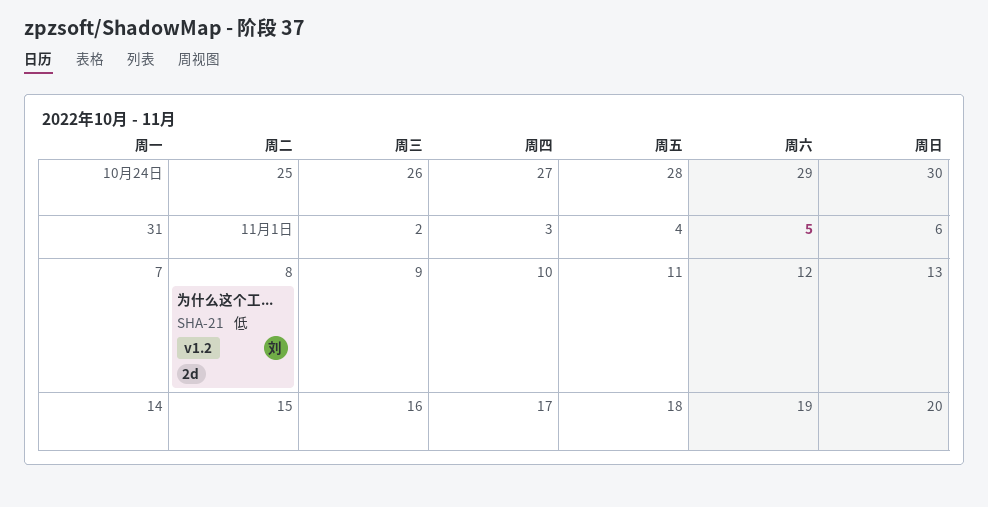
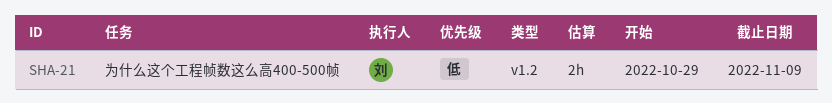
SHA-21, estimate: 2d -> 2h
SHA-21, due: Nov 8 -> Nov 9

